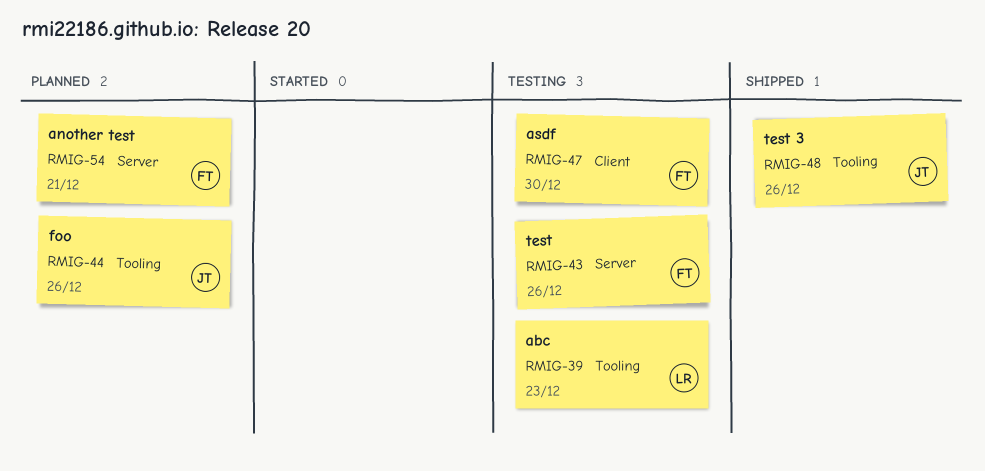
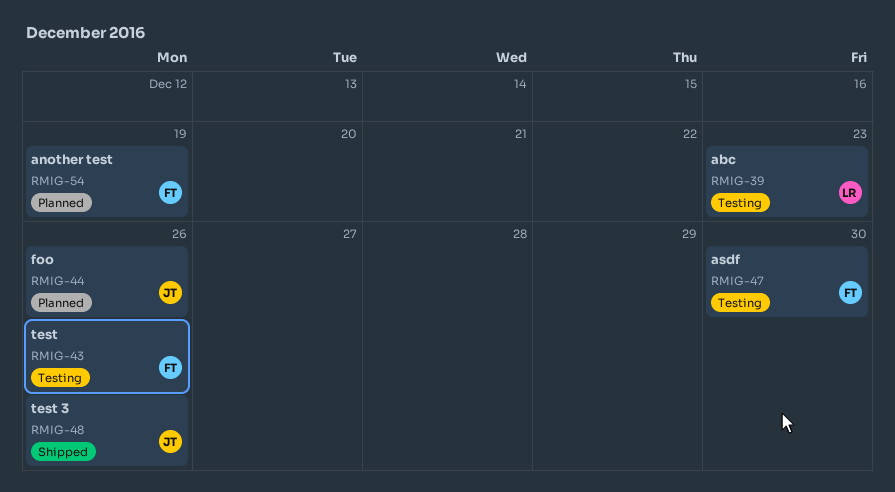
RMIG-54, due: Dec 21 -> Dec 19

